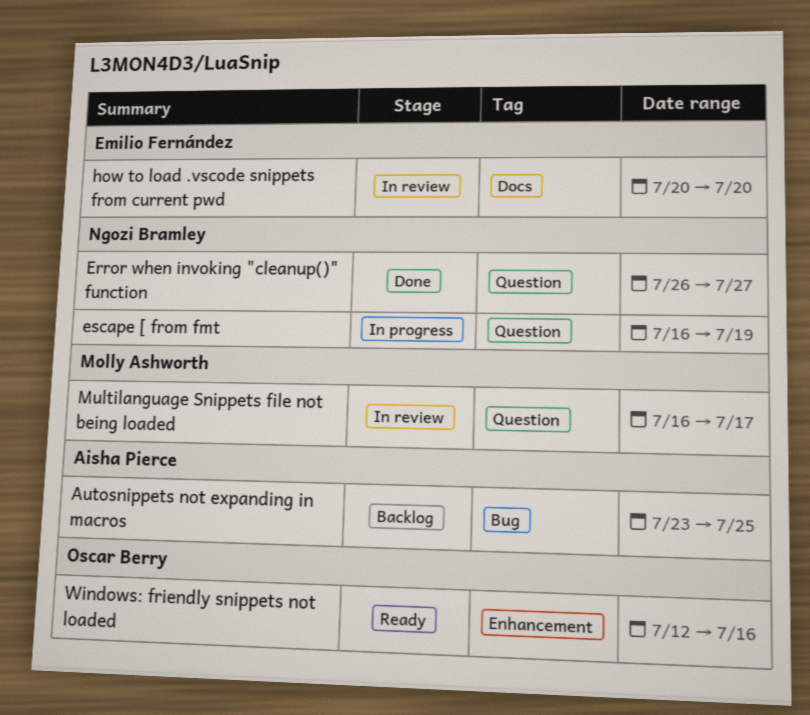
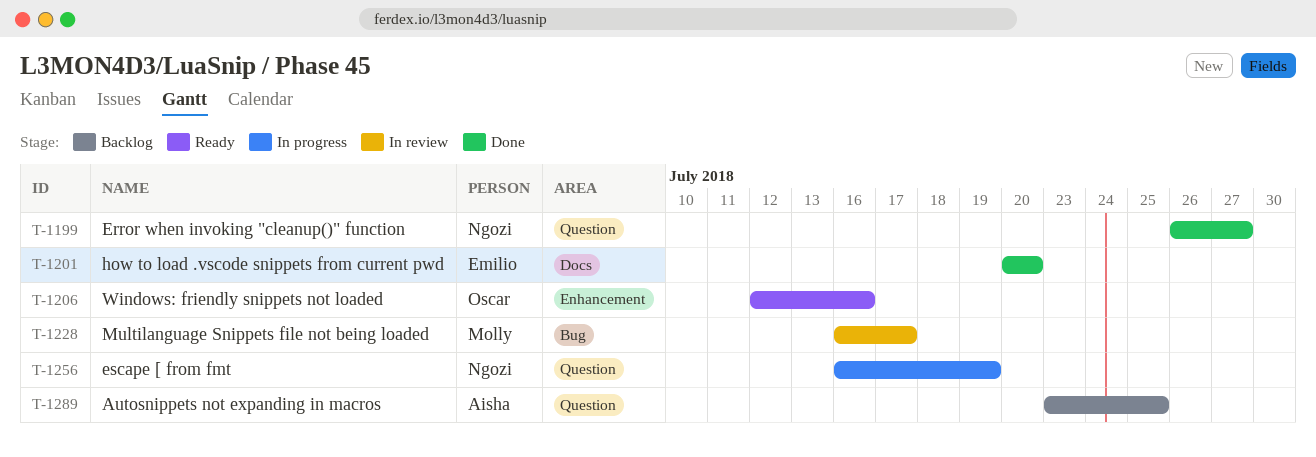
Autosnippets not expanding in macros, label: Bug -> Question
how to load .vscode snippets from current pwd, status: In review -> Done
Multilanguage Snippets file not being loaded, label: Question -> Bug

